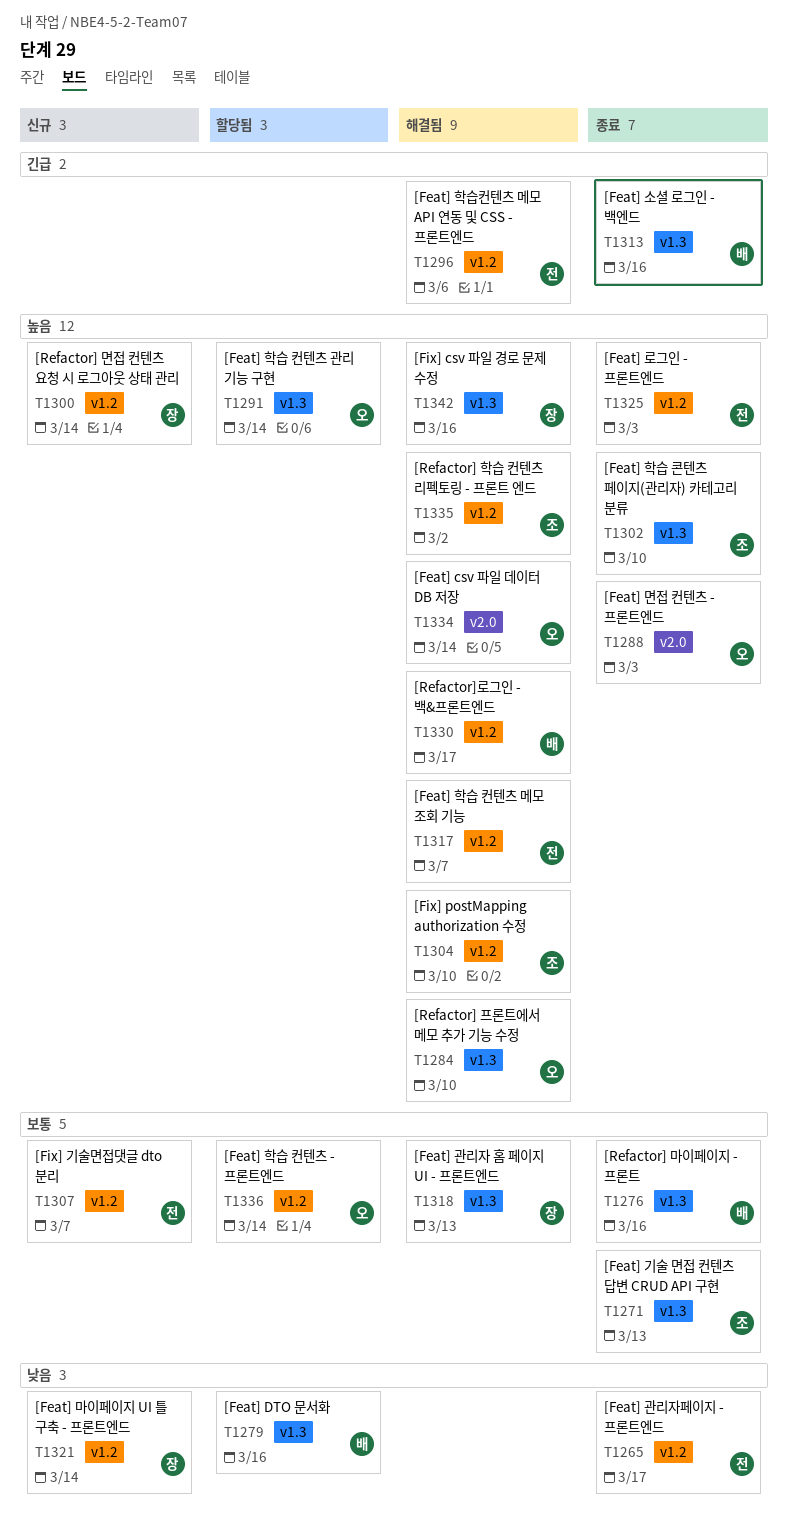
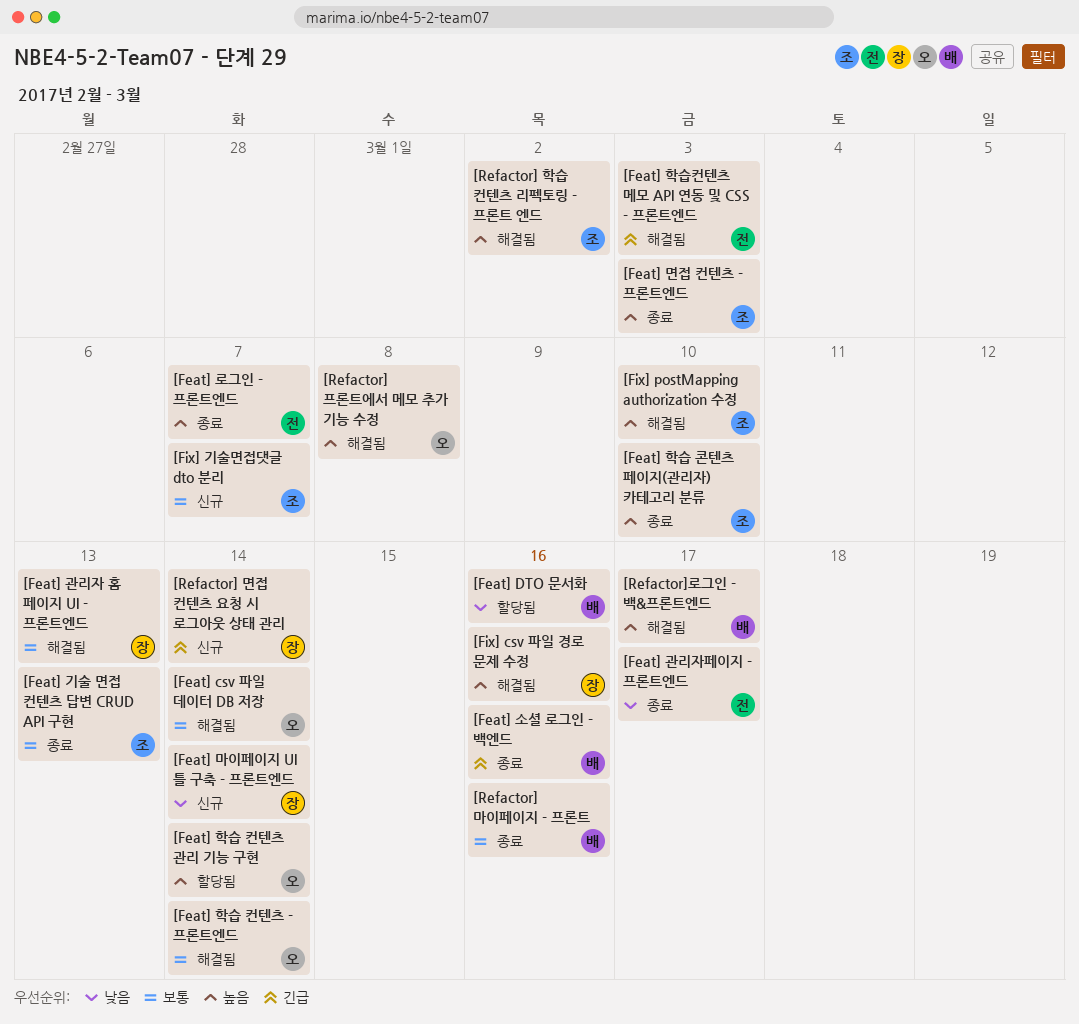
[Feat] csv 파일 데이터 DB 저장, priority: 높음 -> 보통
[Feat] 로그인 - 프론트엔드, due: Mar 3 -> Mar 7
[Feat] 면접 컨텐츠 - 프론트엔드, owner: 오 -> 조
[Feat] 학습 컨텐츠 - 프론트엔드, status: 할당됨 -> 해결됨
[Feat] 학습 컨텐츠 메모 조회 기능: present -> none
[Feat] 학습컨텐츠 메모 API 연동 및 CSS - 프론트엔드, due: Mar 6 -> Mar 3
[Fix] 기술면접댓글 dto 분리, owner: 전 -> 조
[Refactor] 면접 컨텐츠 요청 시 로그아웃 상태 관리, priority: 높음 -> 긴급
[Refactor] 프론트에서 메모 추가 기능 수정, due: Mar 10 -> Mar 8

